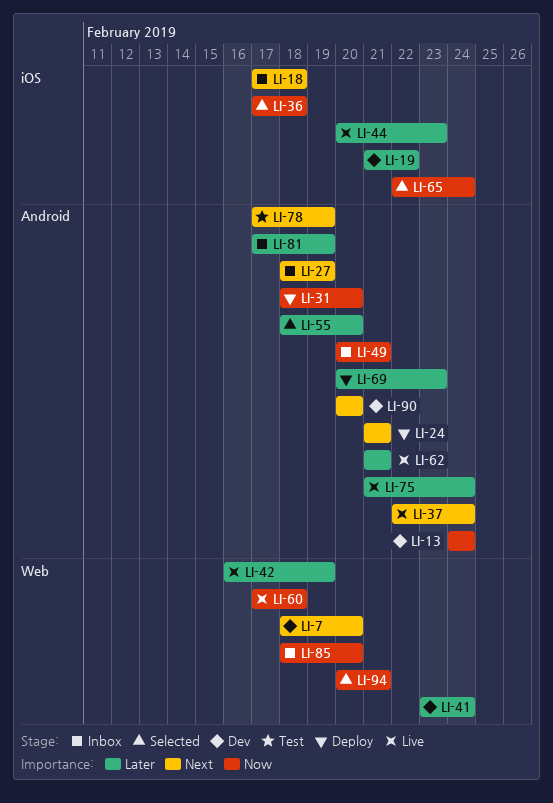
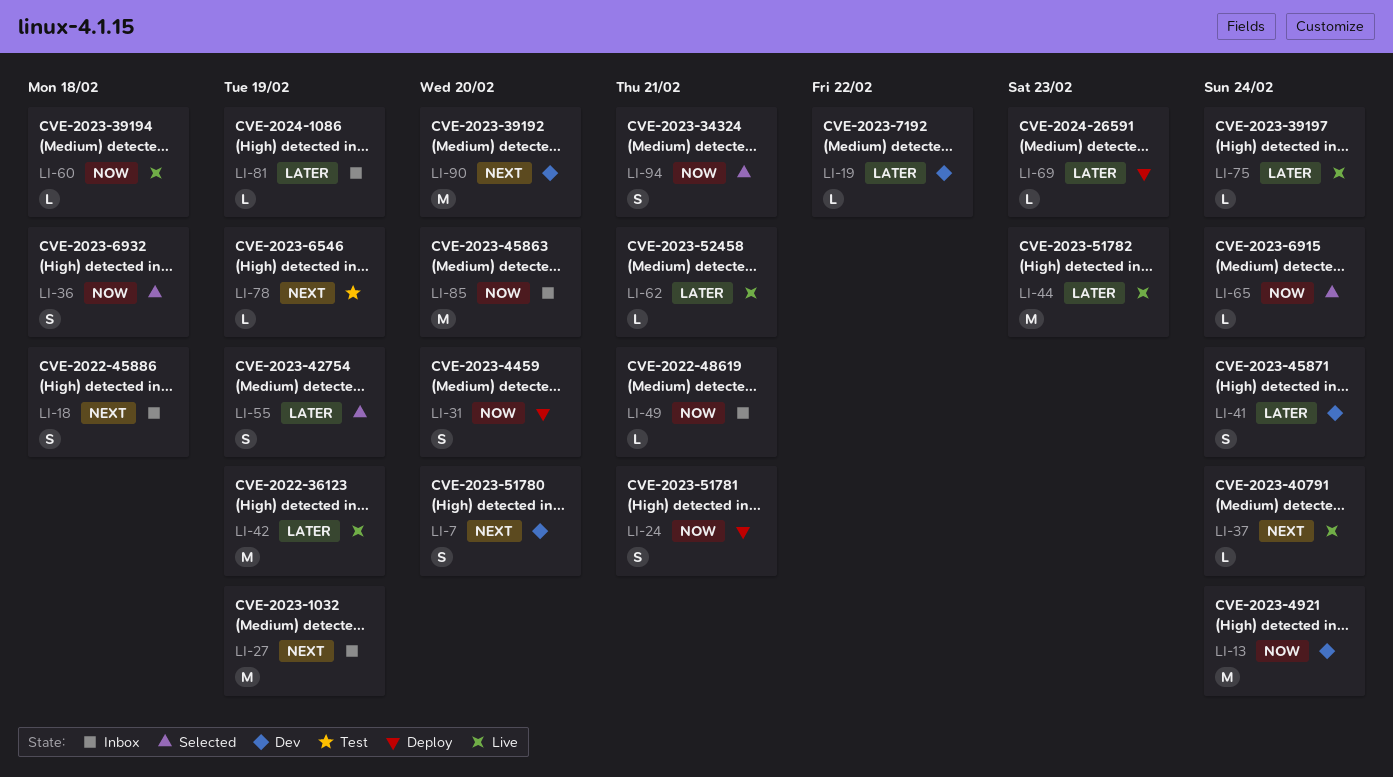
LI-24, priority: Next -> Now
LI-55, due: Feb 20 -> Feb 19

